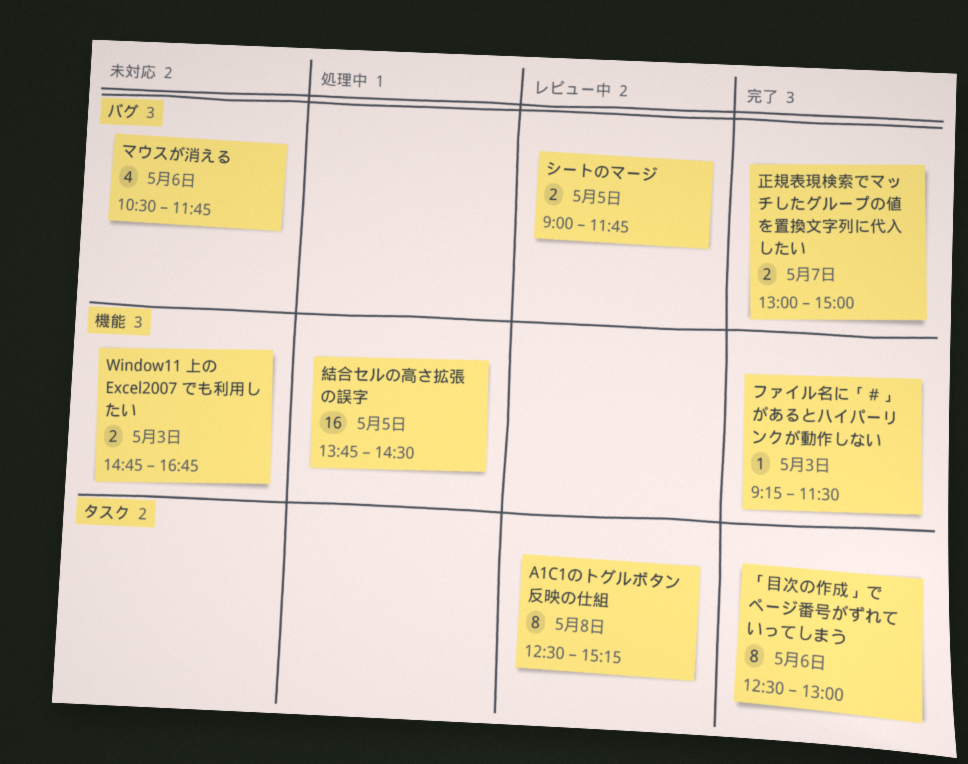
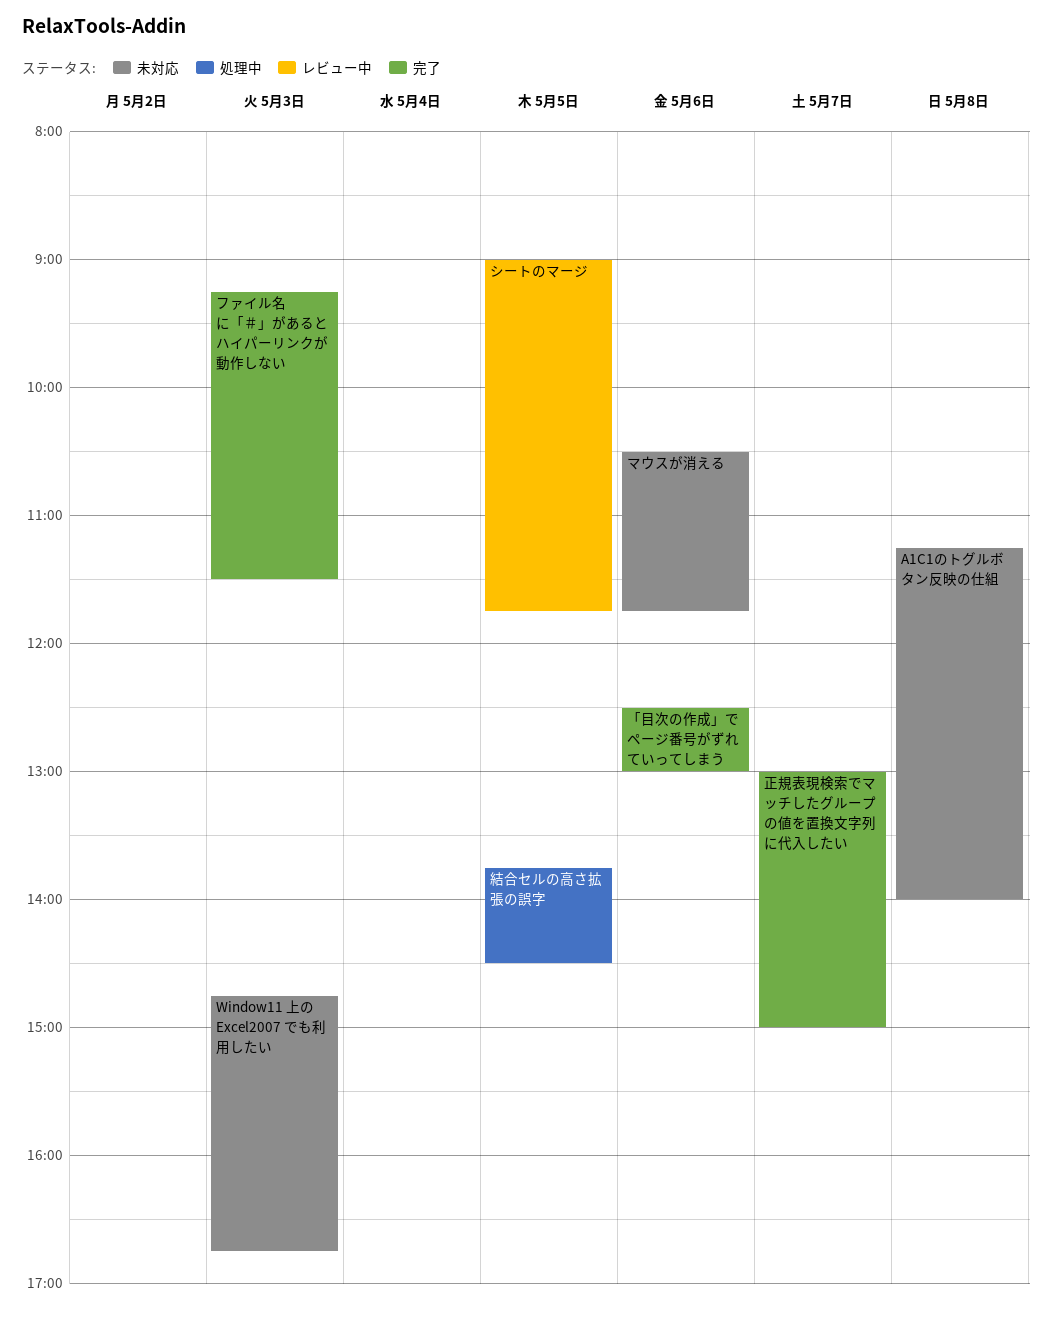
A1C1のトグルボタン反映の仕組, status: レビュー中 -> 未対応
A1C1のトグルボタン反映の仕組, begins: 12:30 -> 11:15
A1C1のトグルボタン反映の仕組, ends: 15:15 -> 14:00

